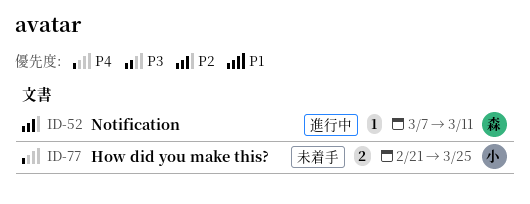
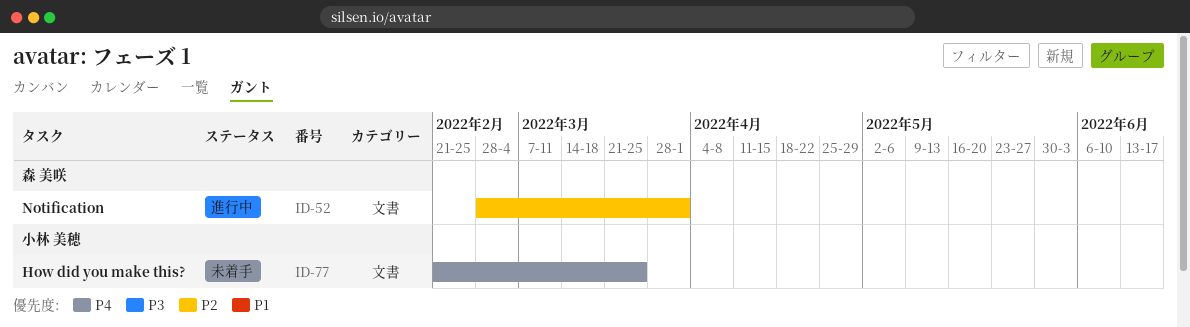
ID-52, start: Mar 7 -> Feb 28
ID-52, due: Mar 11 -> Apr 1

